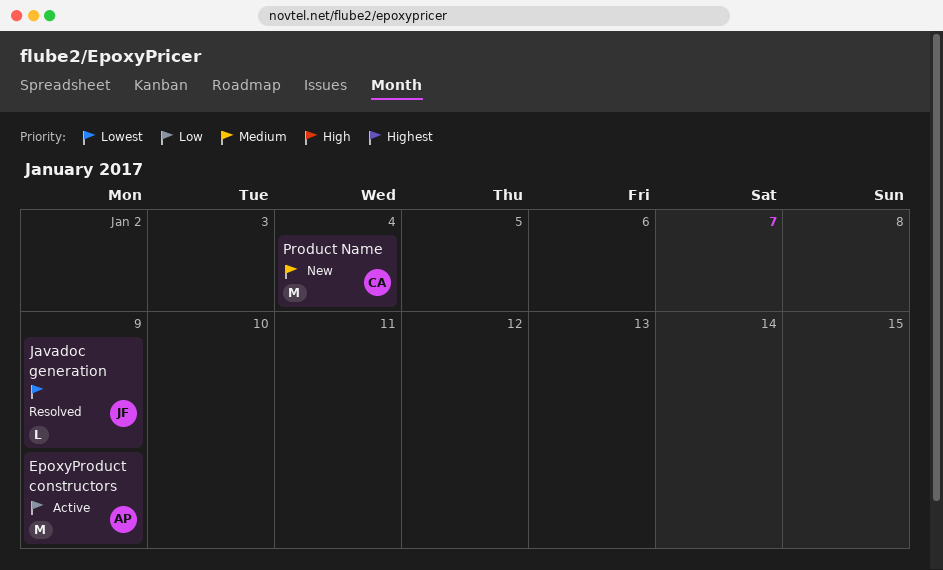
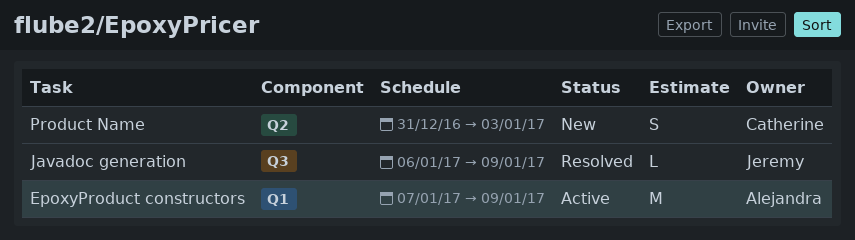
Product Name, estimate: M -> S
Product Name, due: Jan 4 -> Jan 3

